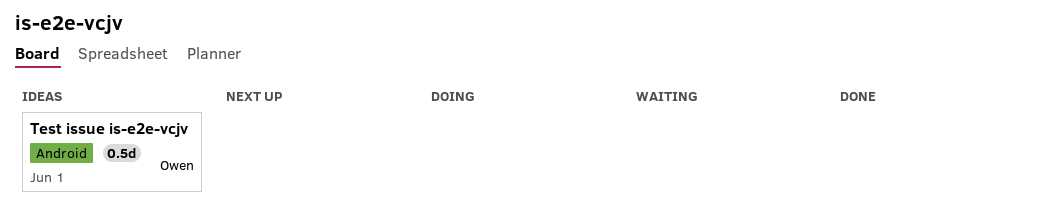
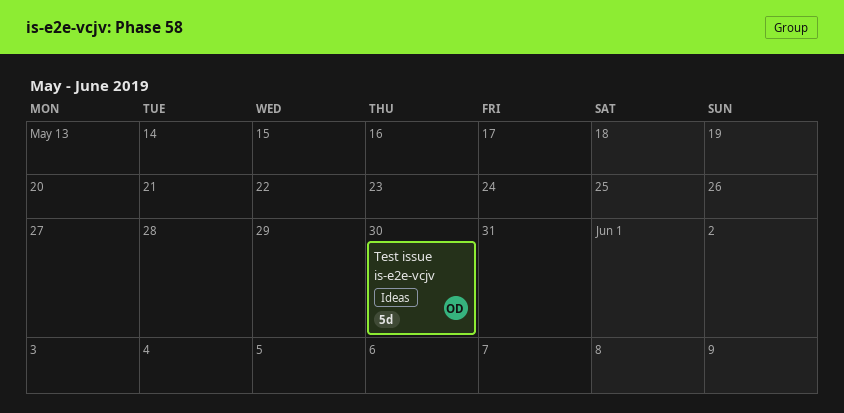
Test issue is-e2e-vcjv, estimate: 0.5d -> 5d
Test issue is-e2e-vcjv, due: Jun 1 -> May 30

